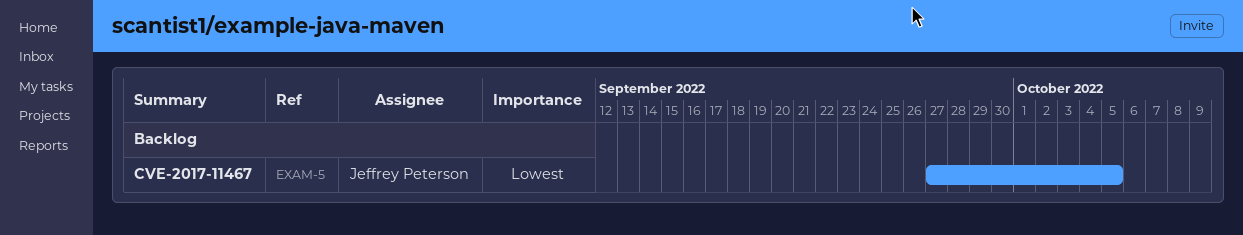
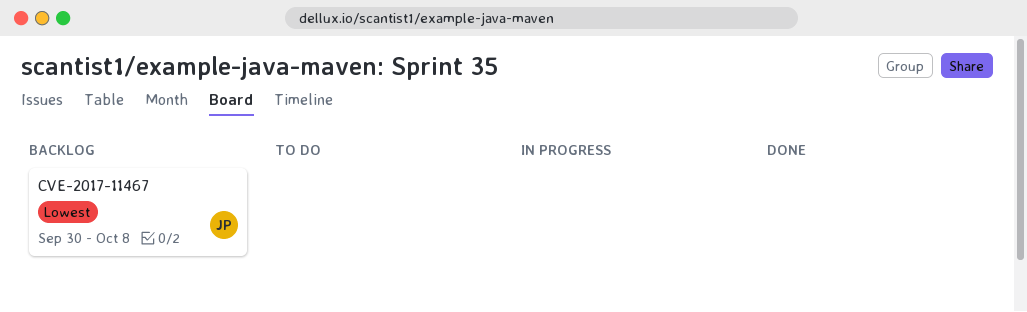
CVE-2017-11467, start: Sep 27 -> Sep 30
CVE-2017-11467, due: Oct 5 -> Oct 8

